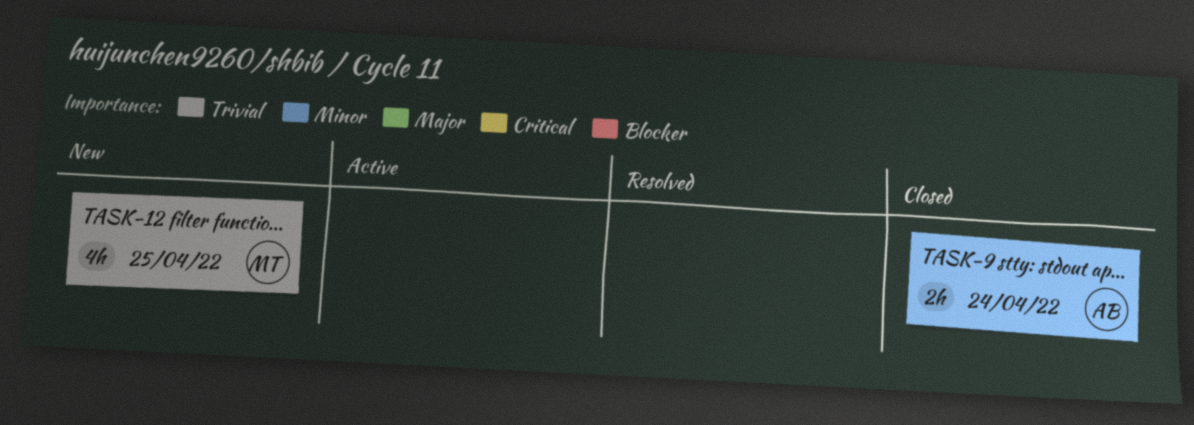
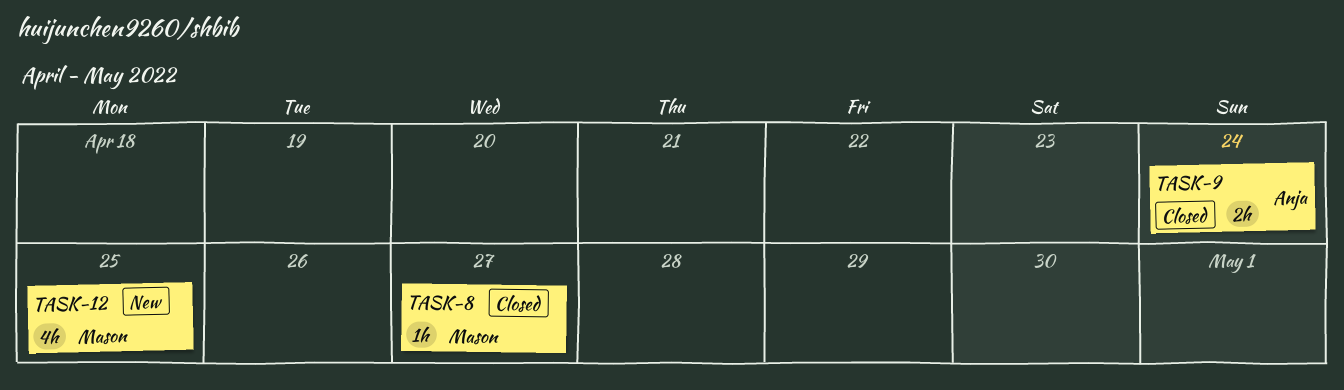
TASK-8: none -> present

